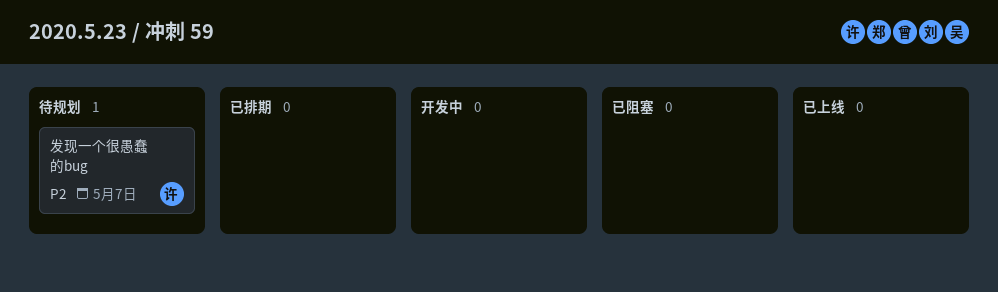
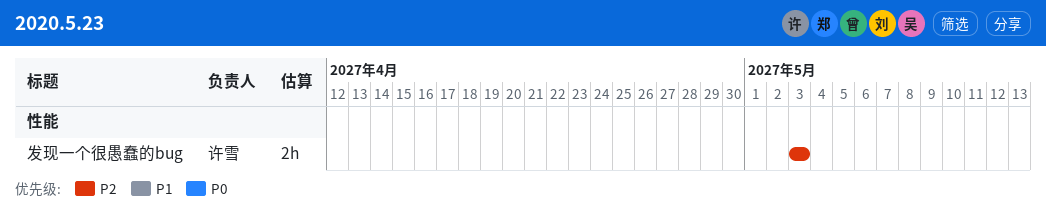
发现一个很愚蠢的bug, due: May 7 -> May 3

